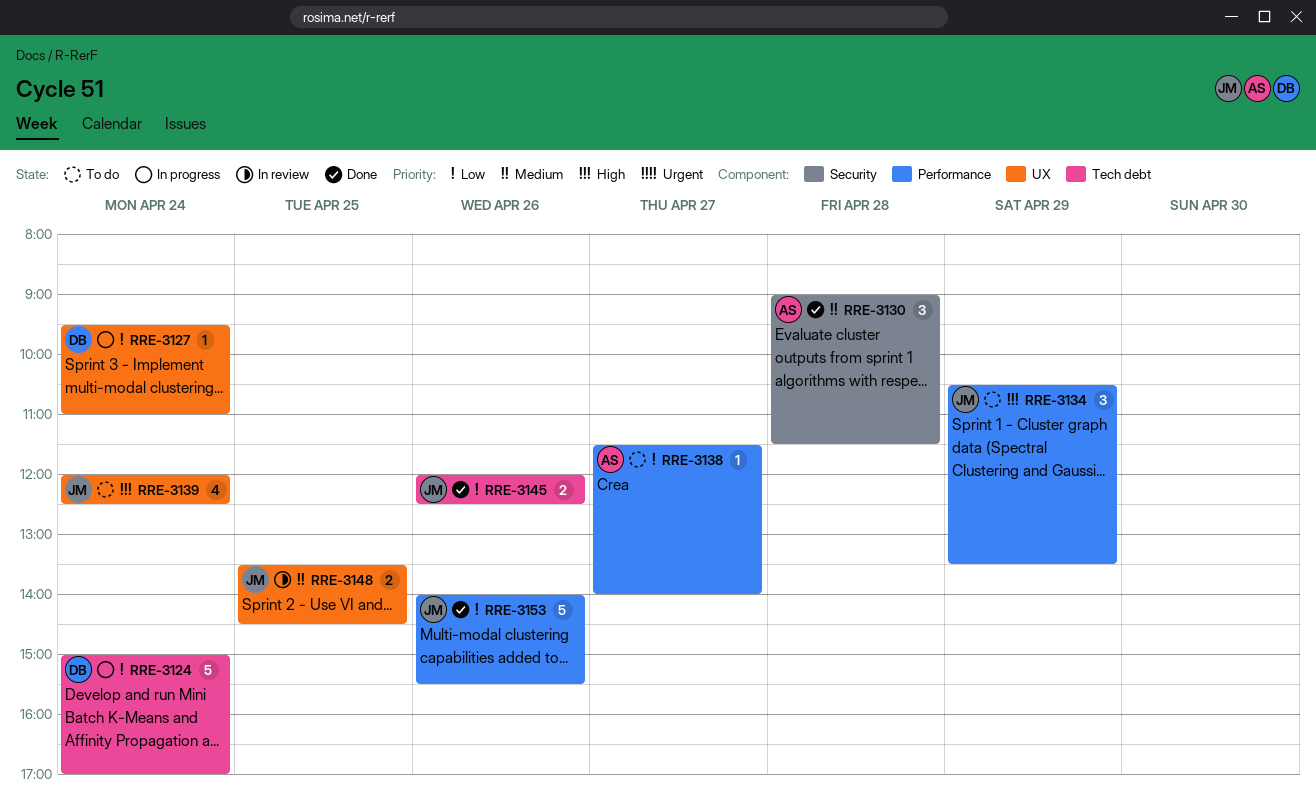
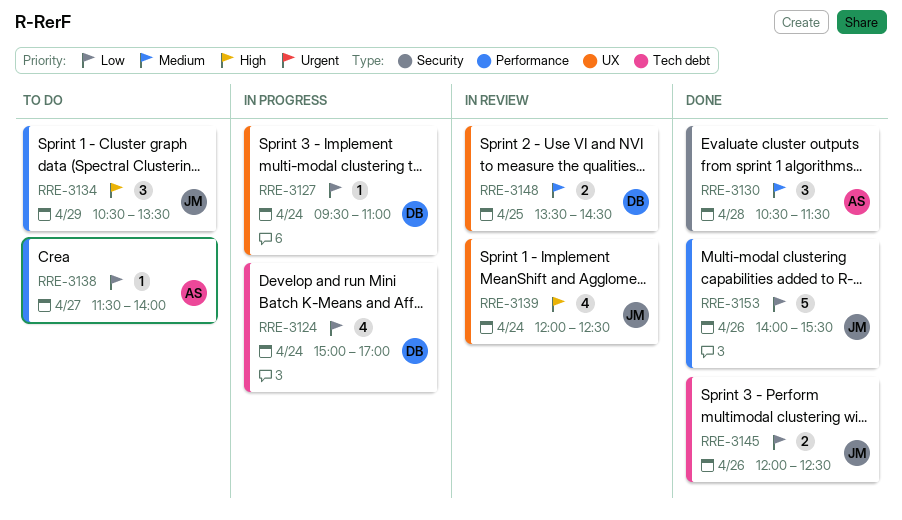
RRE-3124, estimate: 5 -> 4
RRE-3130, begins: 09:00 -> 10:30
RRE-3139, status: To do -> In review
RRE-3148, owner: JM -> DB

